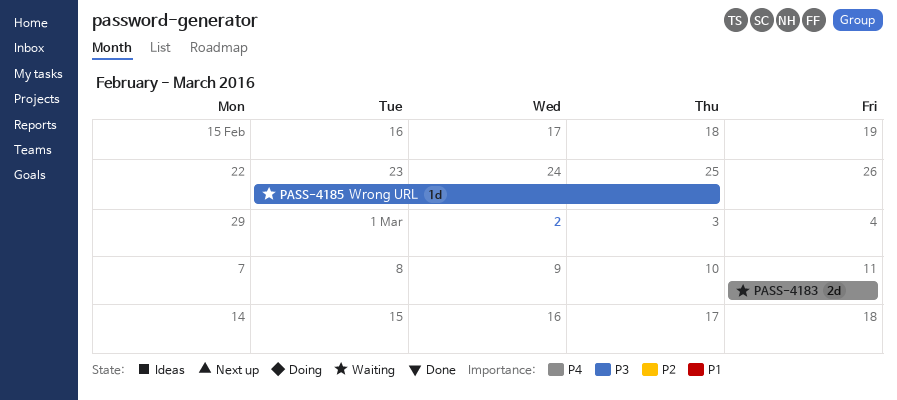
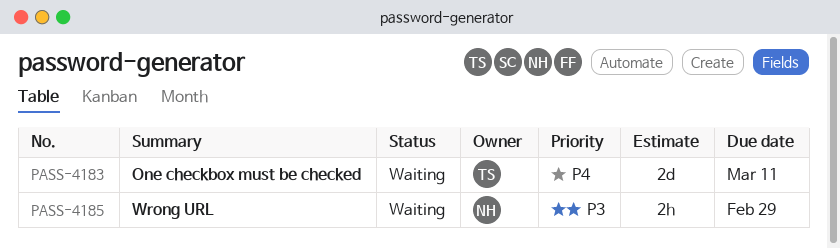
PASS-4185, estimate: 1d -> 2h
PASS-4185, due: Feb 25 -> Feb 29

